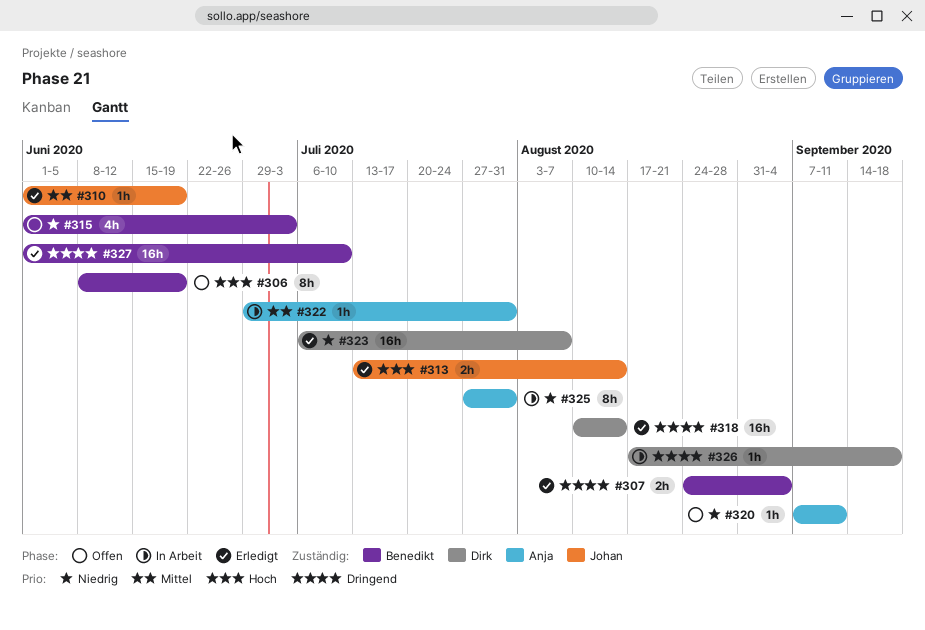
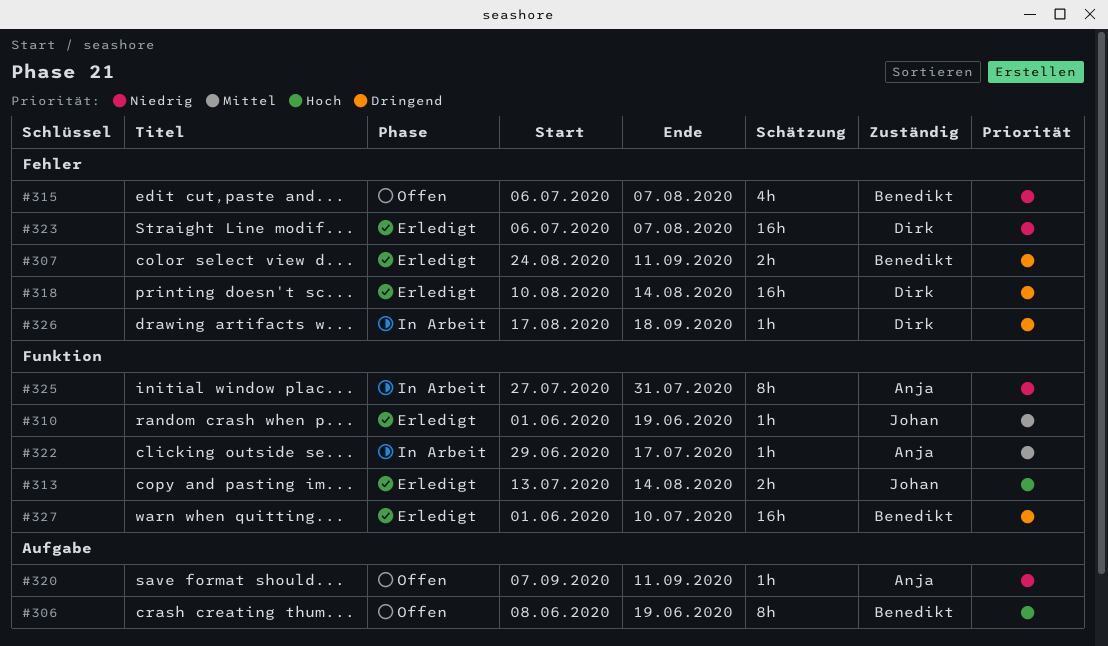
#307, due: Sep 4 -> Sep 11
#315, start: Jun 1 -> Jul 6
#315, due: Jul 3 -> Aug 7
#322, due: Jul 31 -> Jul 17

